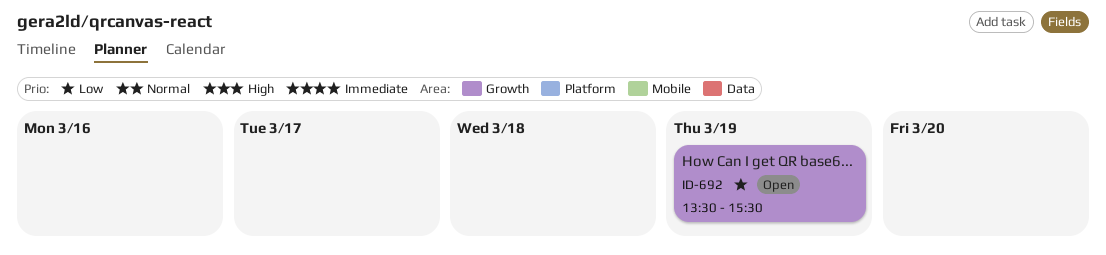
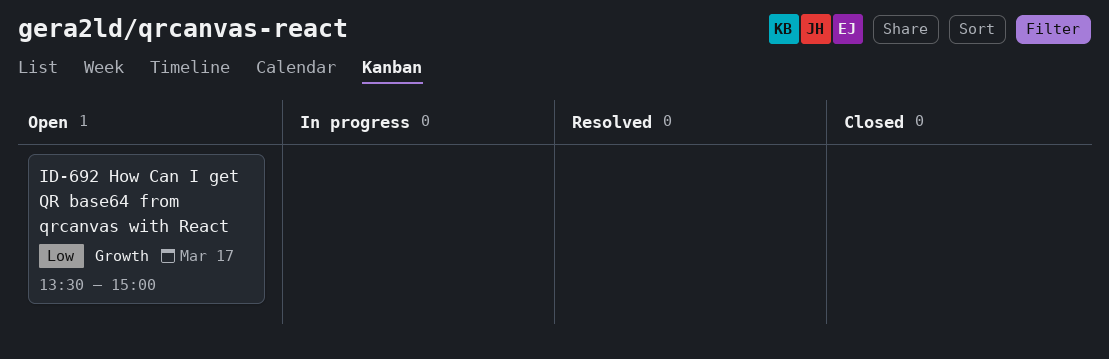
ID-692, day: Mar 19 -> Mar 17
ID-692, ends: 15:30 -> 15:00

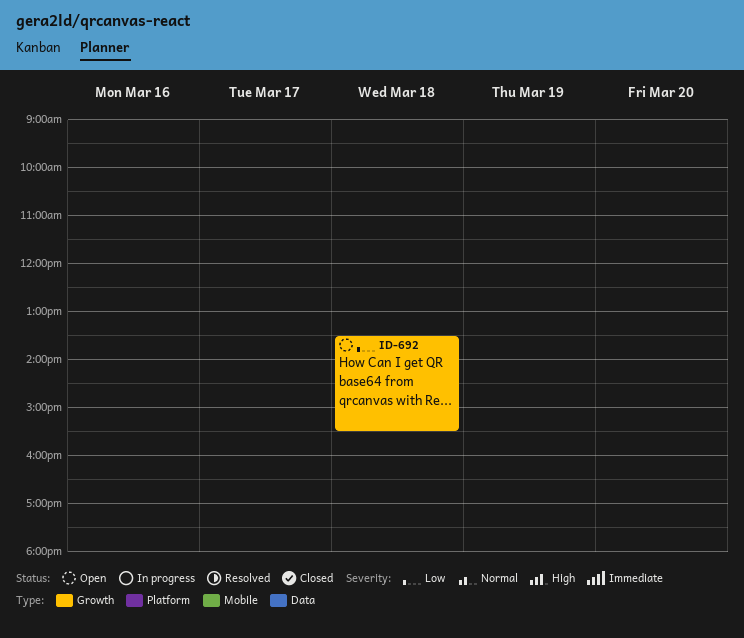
ID-692, day: Mar 17 -> Mar 18
ID-692, ends: 15:00 -> 15:30

